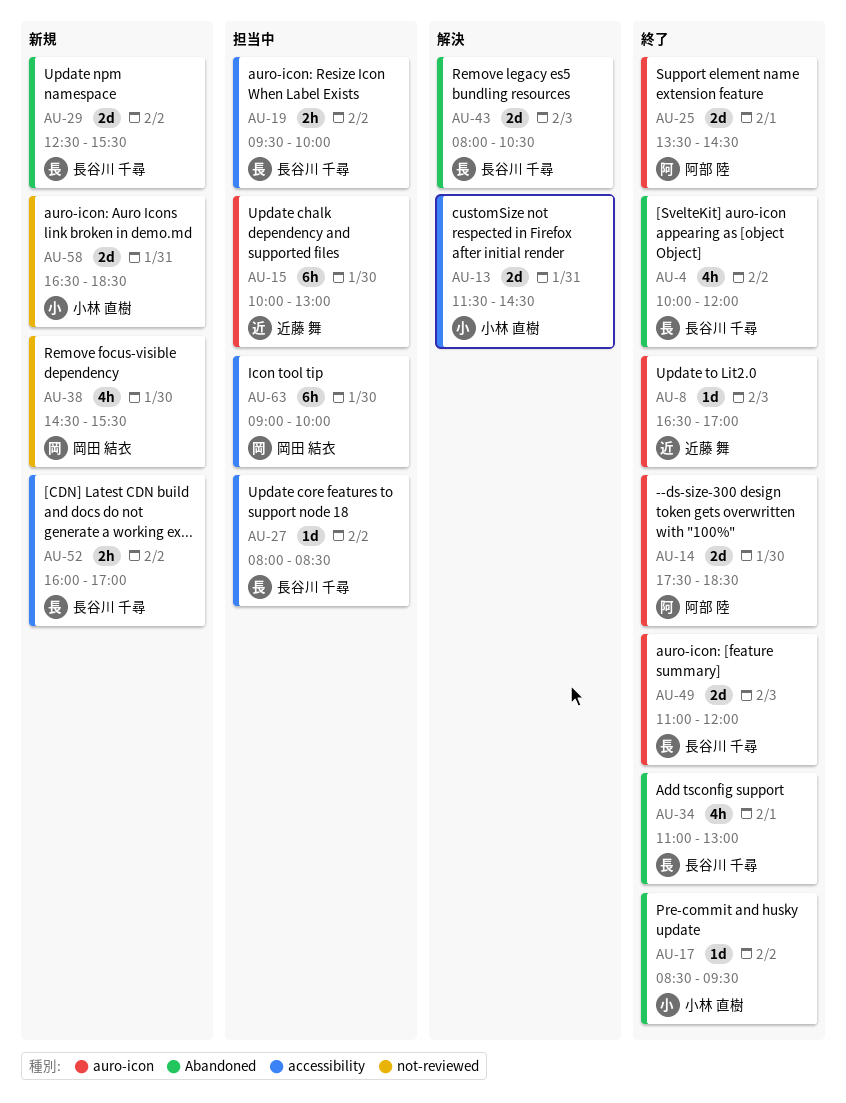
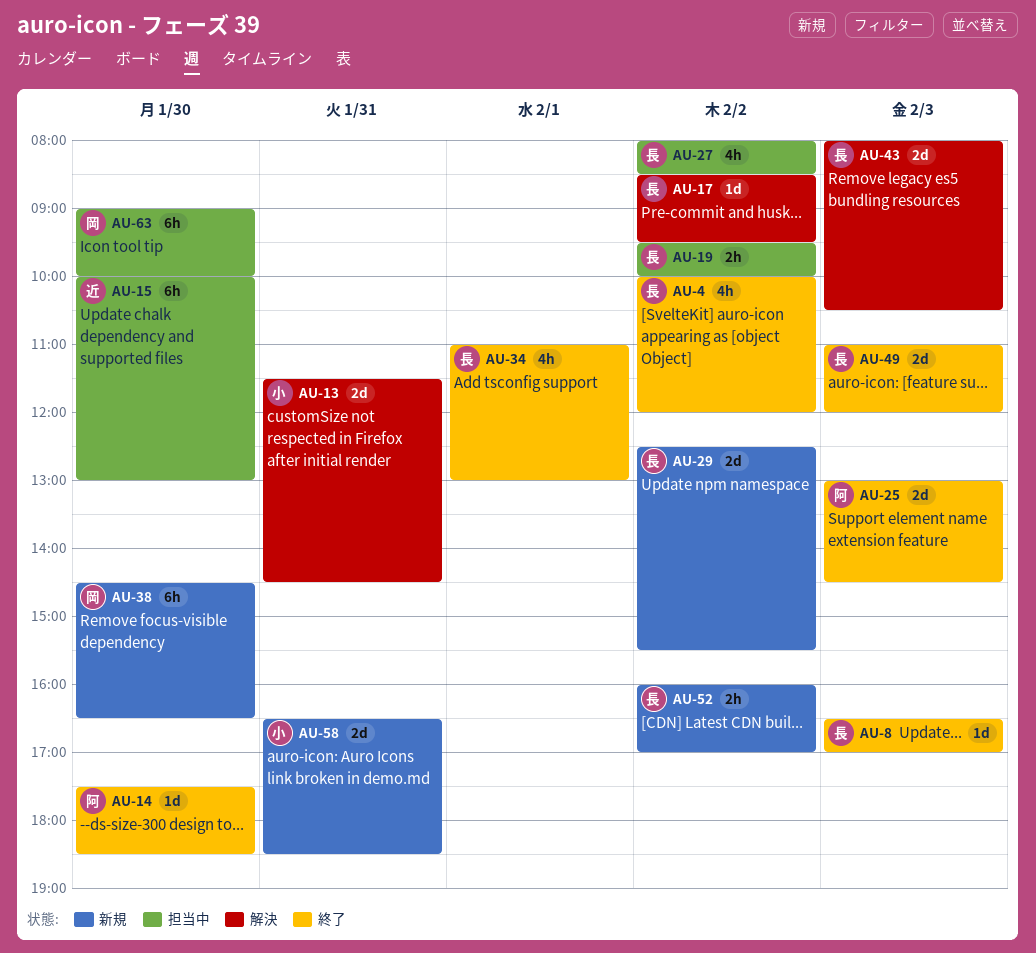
AU-8, owner: 近藤 舞 -> 長谷川 千尋
AU-14, estimate: 2d -> 1d
AU-17, status: 終了 -> 解決
AU-17, owner: 小林 直樹 -> 長谷川 千尋
AU-25, day: Feb 1 -> Feb 3
AU-25, begins: 13:30 -> 13:00
AU-27, estimate: 1d -> 4h
AU-38, estimate: 4h -> 6h
AU-38, ends: 15:30 -> 16:30

